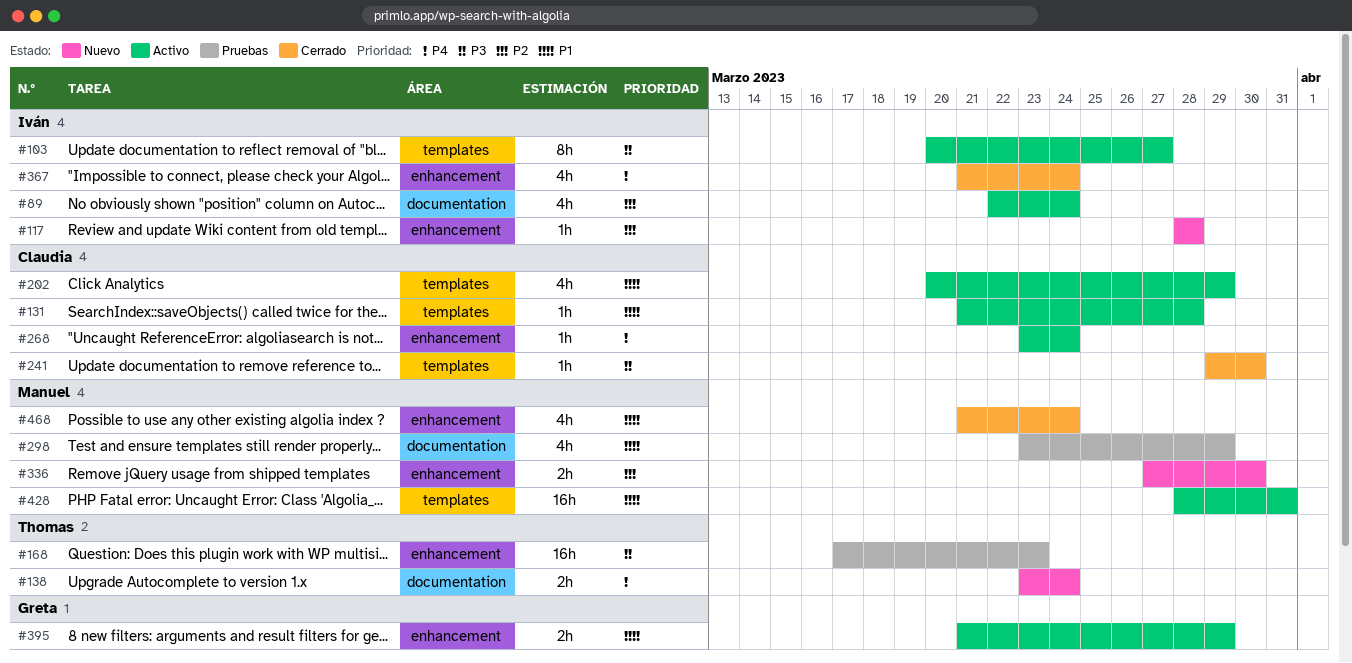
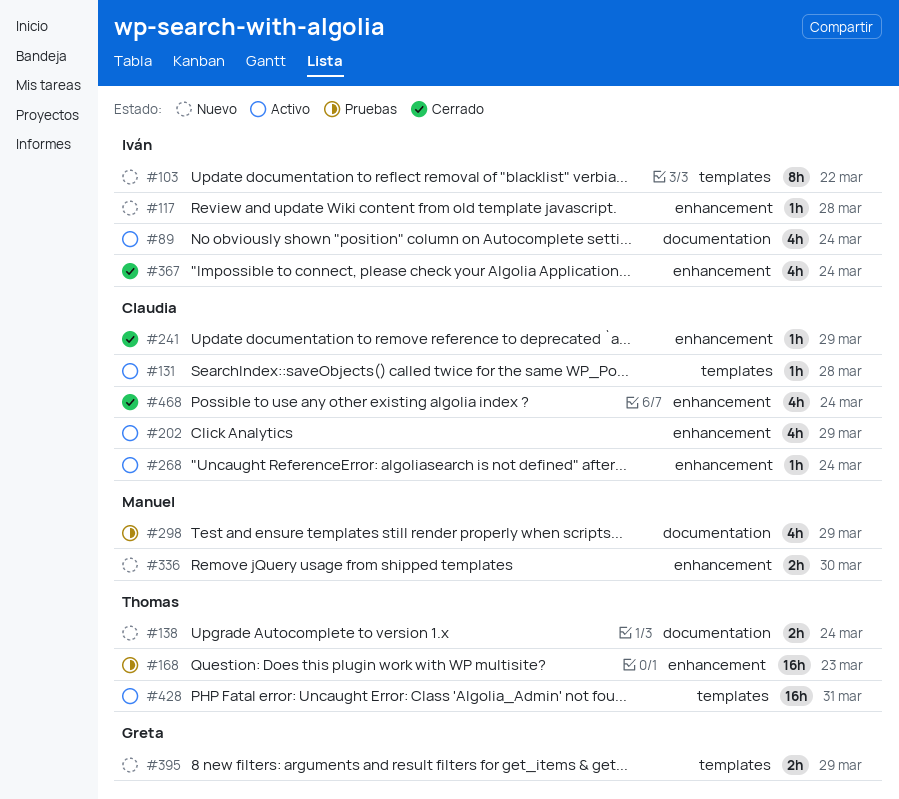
#103, status: Activo -> Nuevo
#103, due: Mar 27 -> Mar 22
#202, label: templates -> enhancement
#241, label: templates -> enhancement
#241, due: Mar 30 -> Mar 29
#395, status: Activo -> Nuevo
#395, label: enhancement -> templates
#428, owner: Manuel -> Thomas
#468, owner: Manuel -> Claudia

